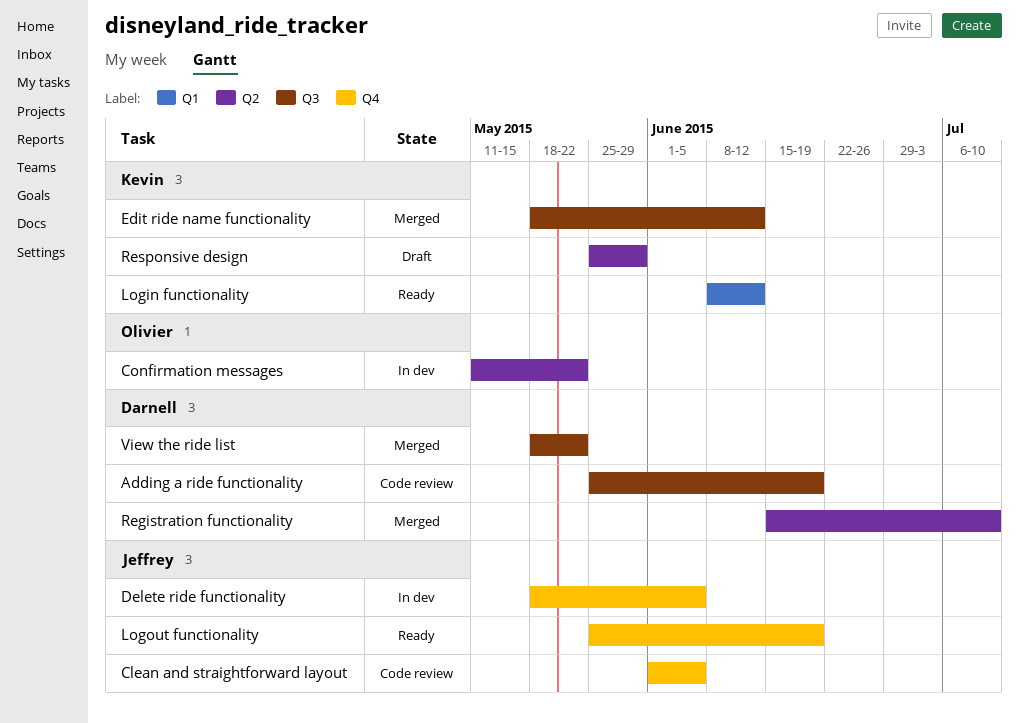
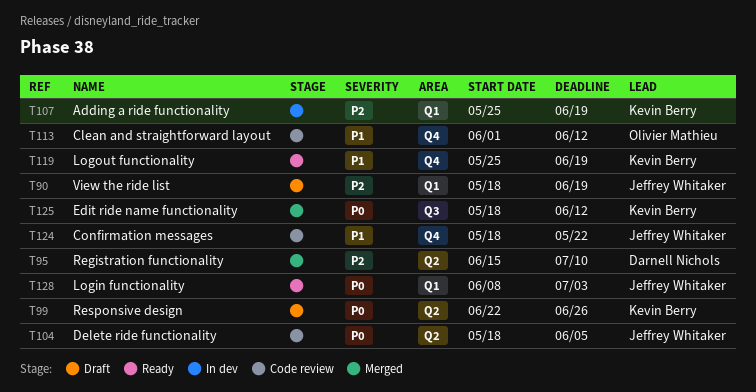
Adding a ride functionality, status: Code review -> In dev
Adding a ride functionality, owner: Darnell Nichols -> Kevin Berry
Adding a ride functionality, label: Q3 -> Q1
Clean and straightforward layout, owner: Jeffrey Whitaker -> Olivier Mathieu
Clean and straightforward layout, due: Jun 5 -> Jun 12
Confirmation messages, status: In dev -> Code review
Confirmation messages, owner: Olivier Mathieu -> Jeffrey Whitaker
Confirmation messages, label: Q2 -> Q4
Confirmation messages, start: May 11 -> May 18
Delete ride functionality, status: In dev -> Code review
Delete ride functionality, label: Q4 -> Q2
Login functionality, owner: Kevin Berry -> Jeffrey Whitaker
Login functionality, due: Jun 12 -> Jul 3
Logout functionality, owner: Jeffrey Whitaker -> Kevin Berry
Responsive design, start: May 25 -> Jun 22
Responsive design, due: May 29 -> Jun 26
View the ride list, status: Merged -> Draft
View the ride list, owner: Darnell Nichols -> Jeffrey Whitaker
View the ride list, label: Q3 -> Q1
View the ride list, due: May 22 -> Jun 19

